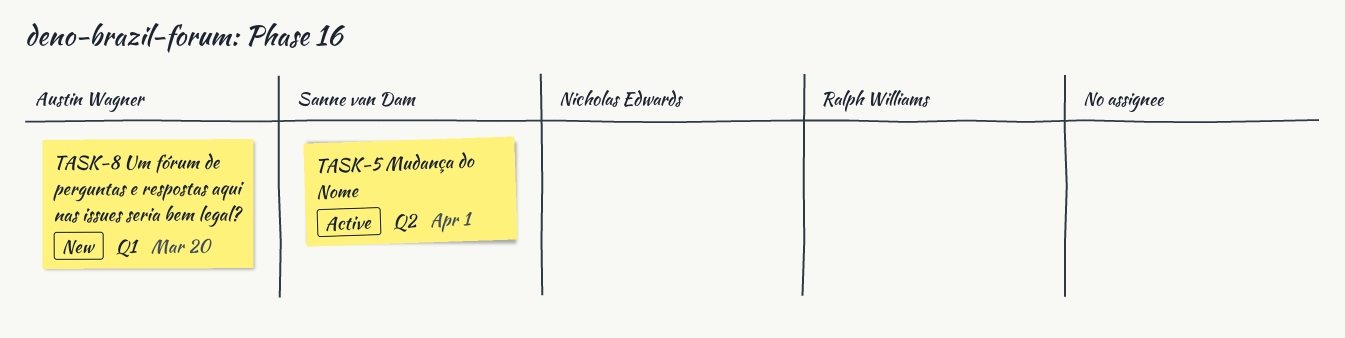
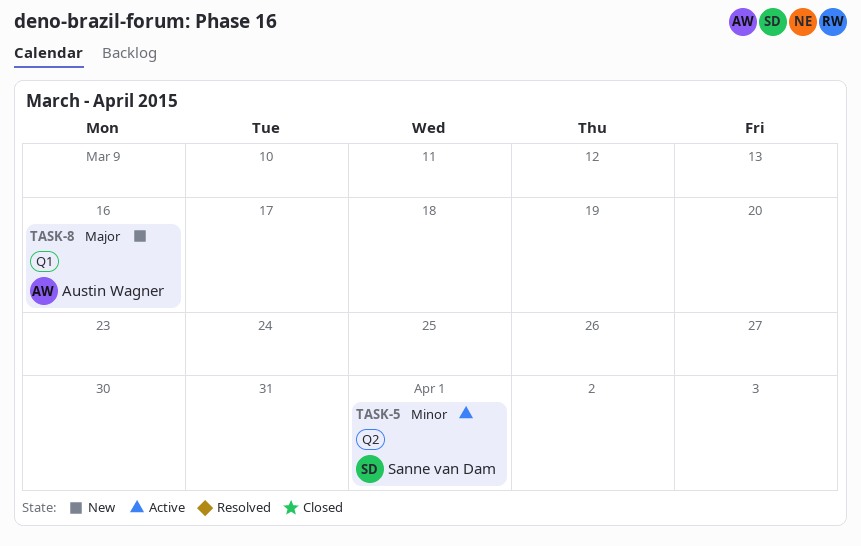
TASK-8, due: Mar 20 -> Mar 16

